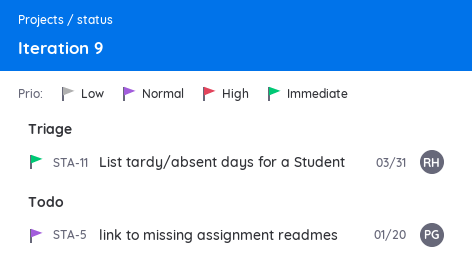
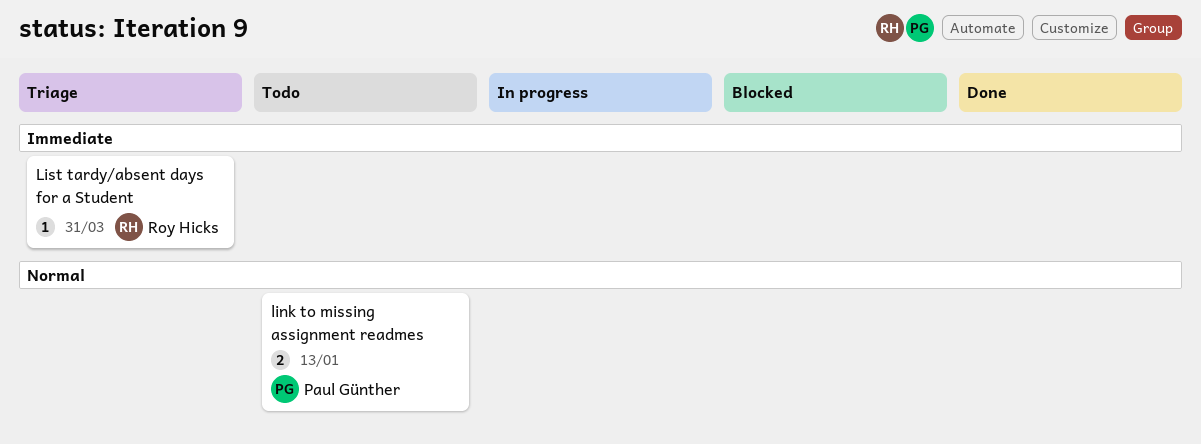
link to missing assignment readmes, due: Jan 20 -> Jan 13

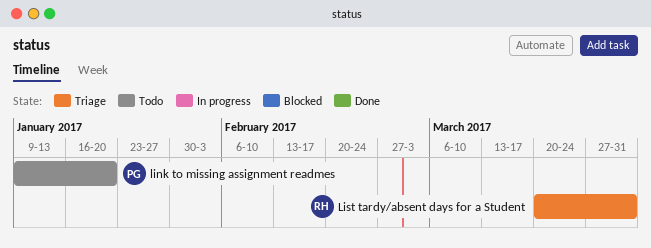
link to missing assignment readmes, due: Jan 13 -> Jan 20

